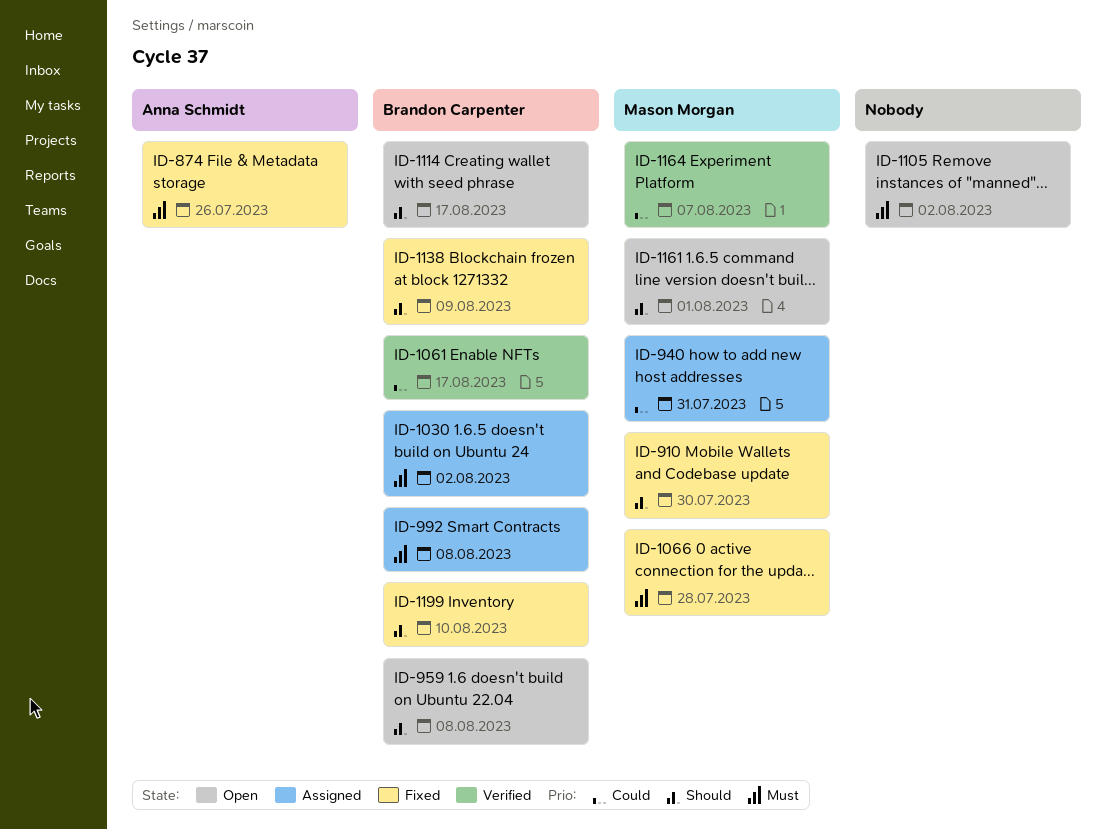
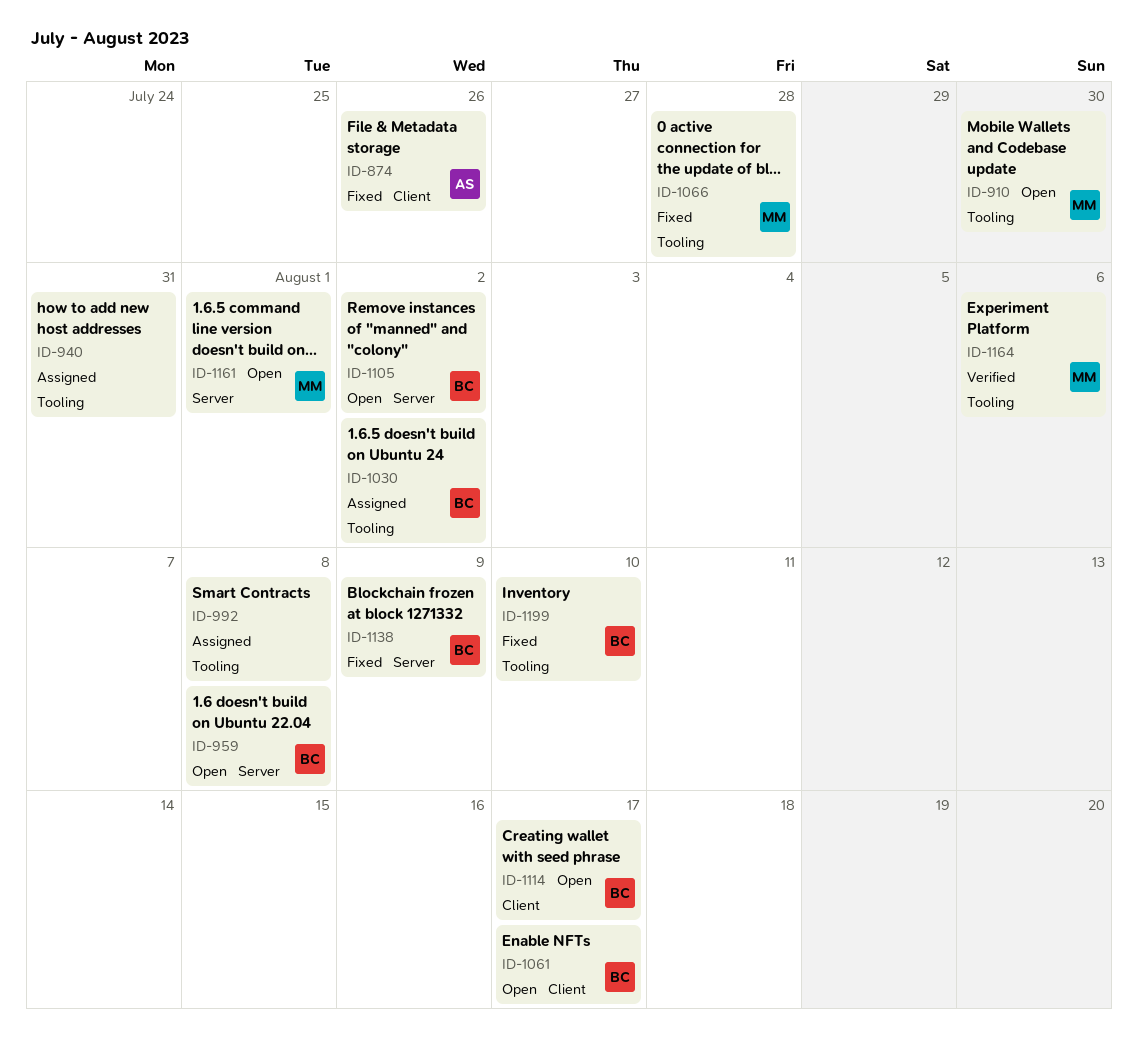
ID-910, status: Fixed -> Open
ID-940, owner: Mason Morgan -> none
ID-992, owner: Brandon Carpenter -> none
ID-1061, status: Verified -> Open
ID-1105, owner: none -> Brandon Carpenter
ID-1164, due: Aug 7 -> Aug 6

